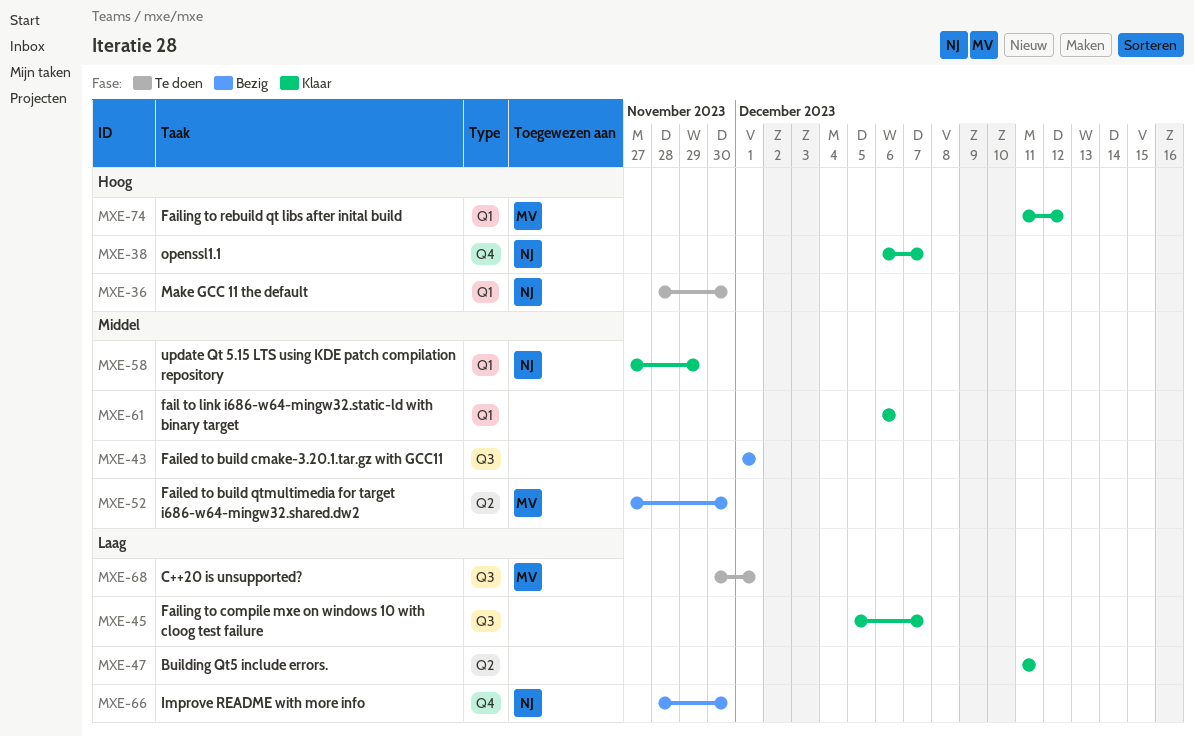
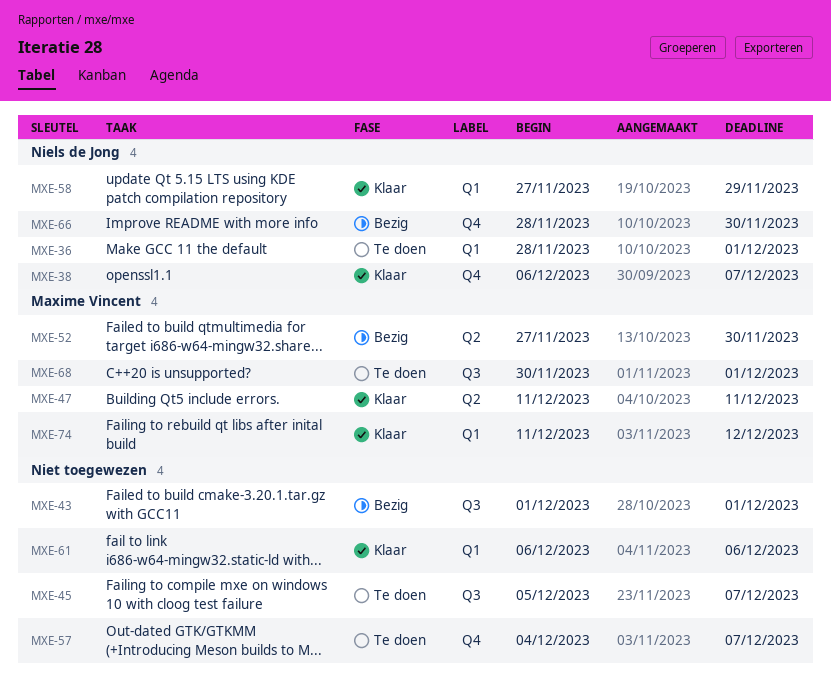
MXE-36, due: Nov 30 -> Dec 1
MXE-45, status: Klaar -> Te doen
MXE-47, owner: none -> Maxime Vincent
MXE-57: none -> present

